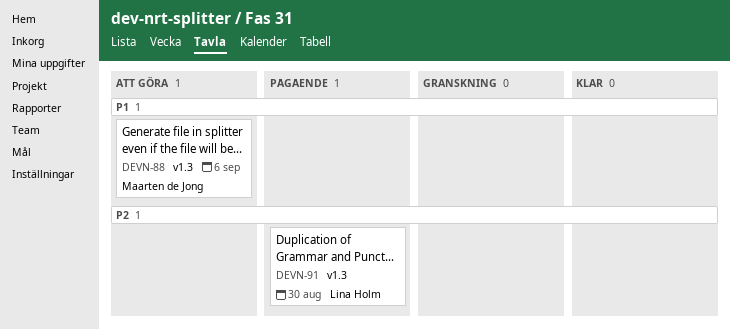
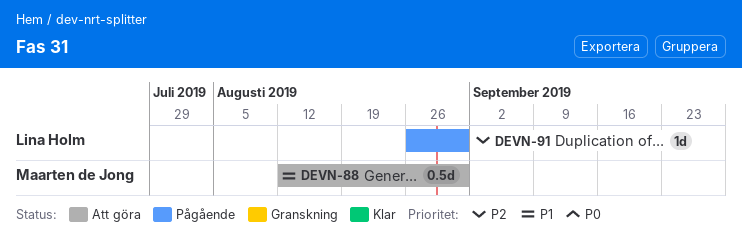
DEVN-88, due: Sep 6 -> Aug 30

